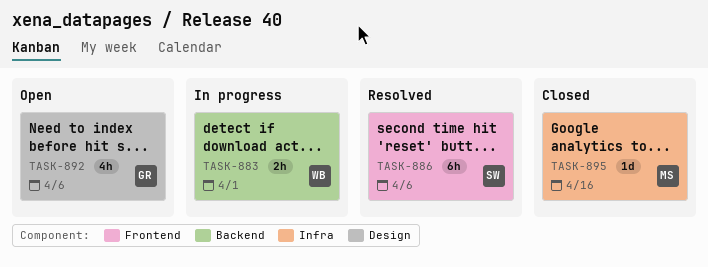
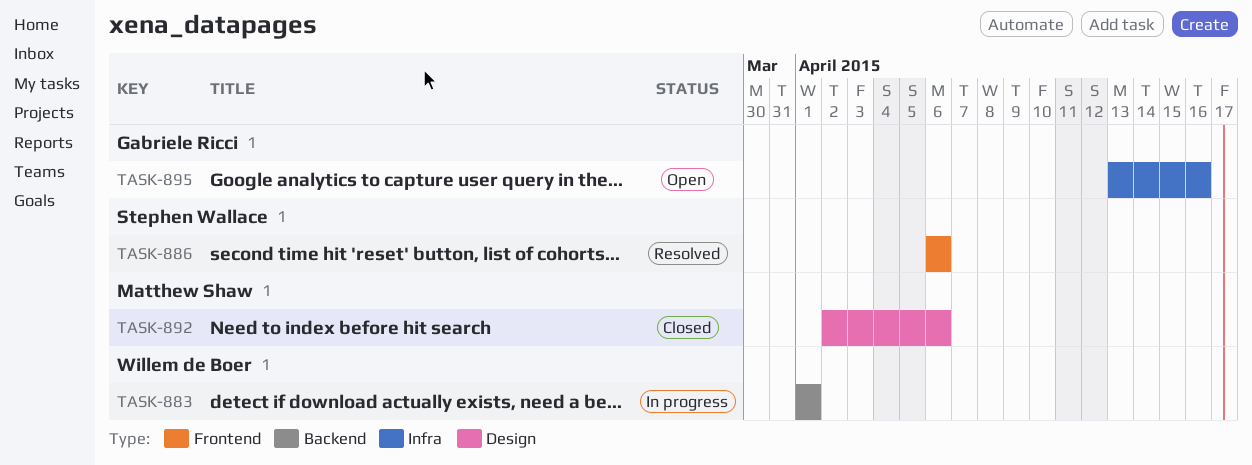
TASK-892, status: Open -> Closed
TASK-892, owner: Gabriele Ricci -> Matthew Shaw
TASK-895, status: Closed -> Open
TASK-895, owner: Matthew Shaw -> Gabriele Ricci

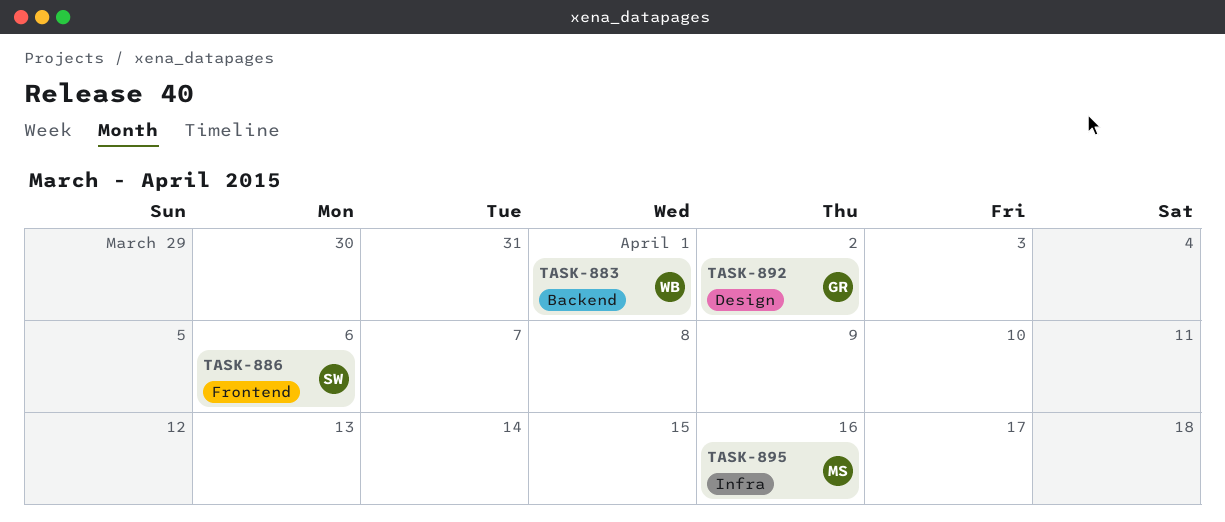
TASK-892, owner: Matthew Shaw -> Gabriele Ricci
TASK-892, due: Apr 6 -> Apr 2
TASK-895, owner: Gabriele Ricci -> Matthew Shaw

